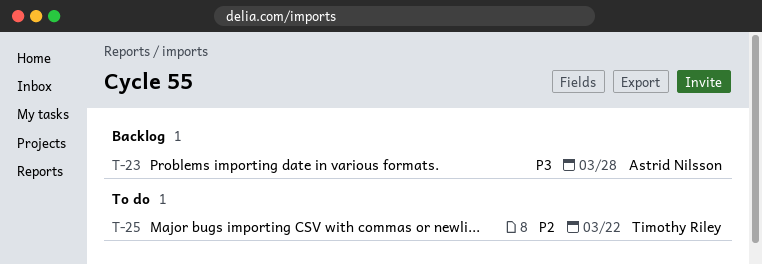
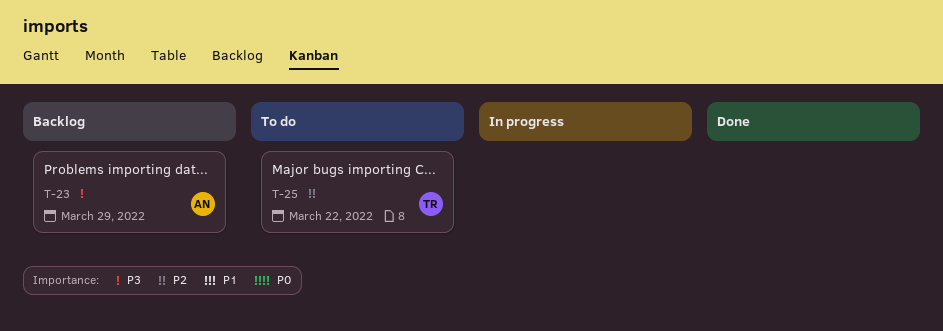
T-23, due: Mar 28 -> Mar 29

